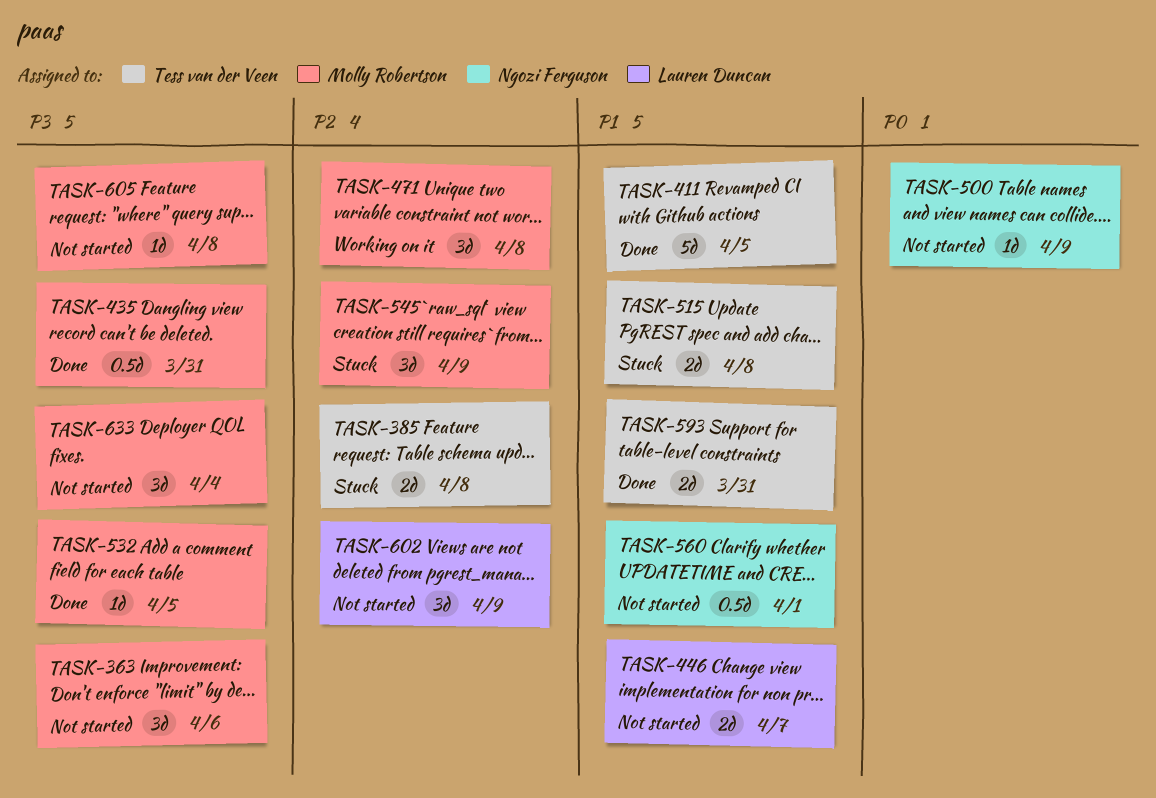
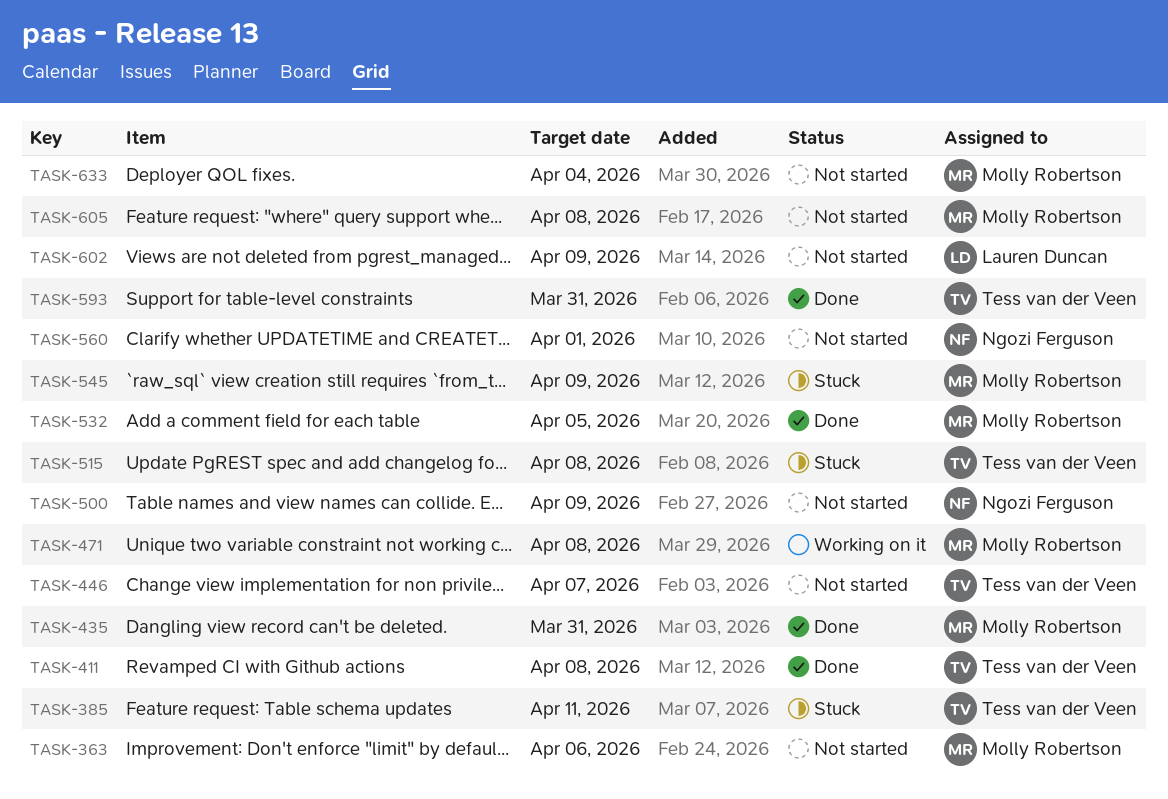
TASK-385, due: Apr 8 -> Apr 11
TASK-411, due: Apr 5 -> Apr 8
TASK-446, owner: Lauren Duncan -> Tess van der Veen

